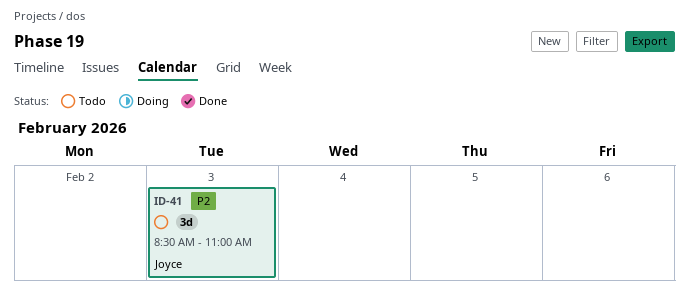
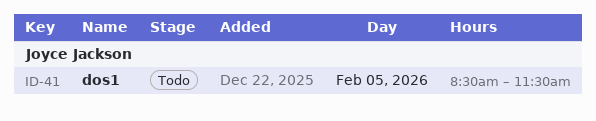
ID-41, day: Feb 3 -> Feb 5
ID-41, ends: 11:00 -> 11:30

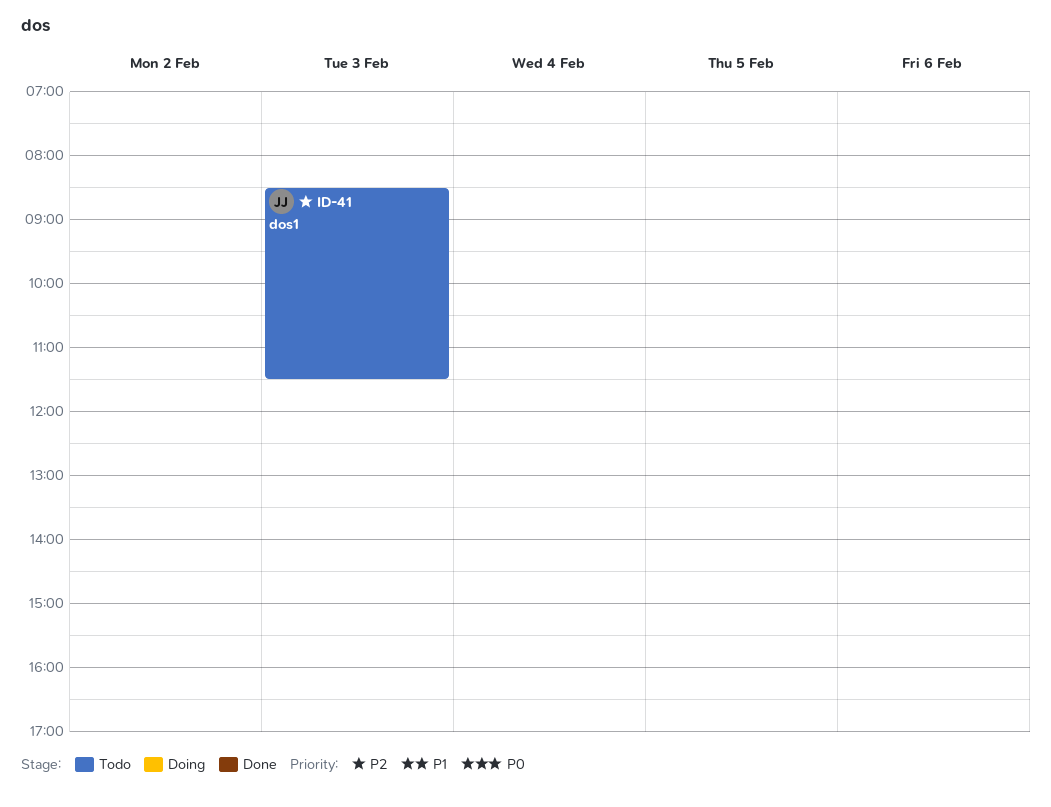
ID-41, day: Feb 5 -> Feb 3

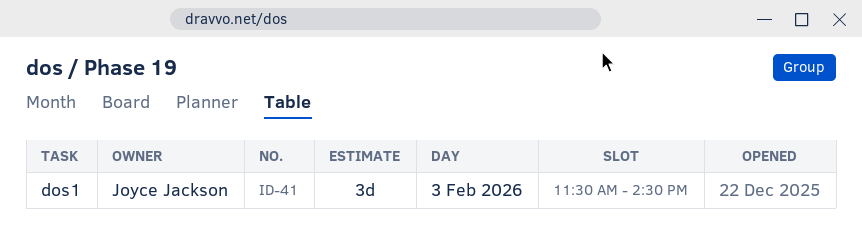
ID-41, begins: 08:30 -> 11:30
ID-41, ends: 11:30 -> 14:30

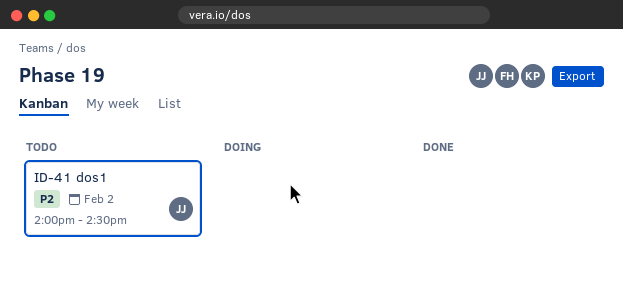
ID-41, day: Feb 3 -> Feb 2
ID-41, begins: 11:30 -> 14:00

